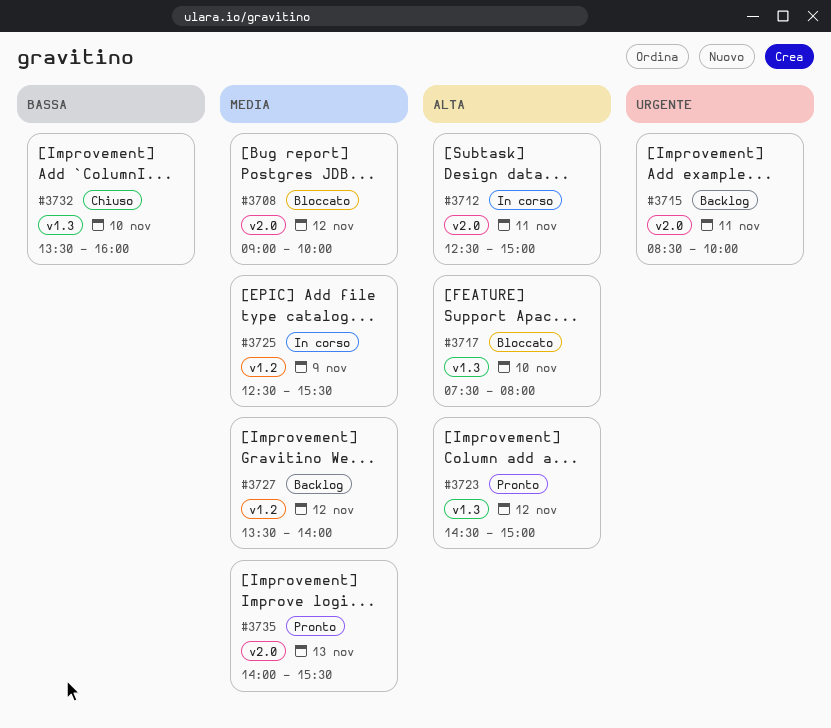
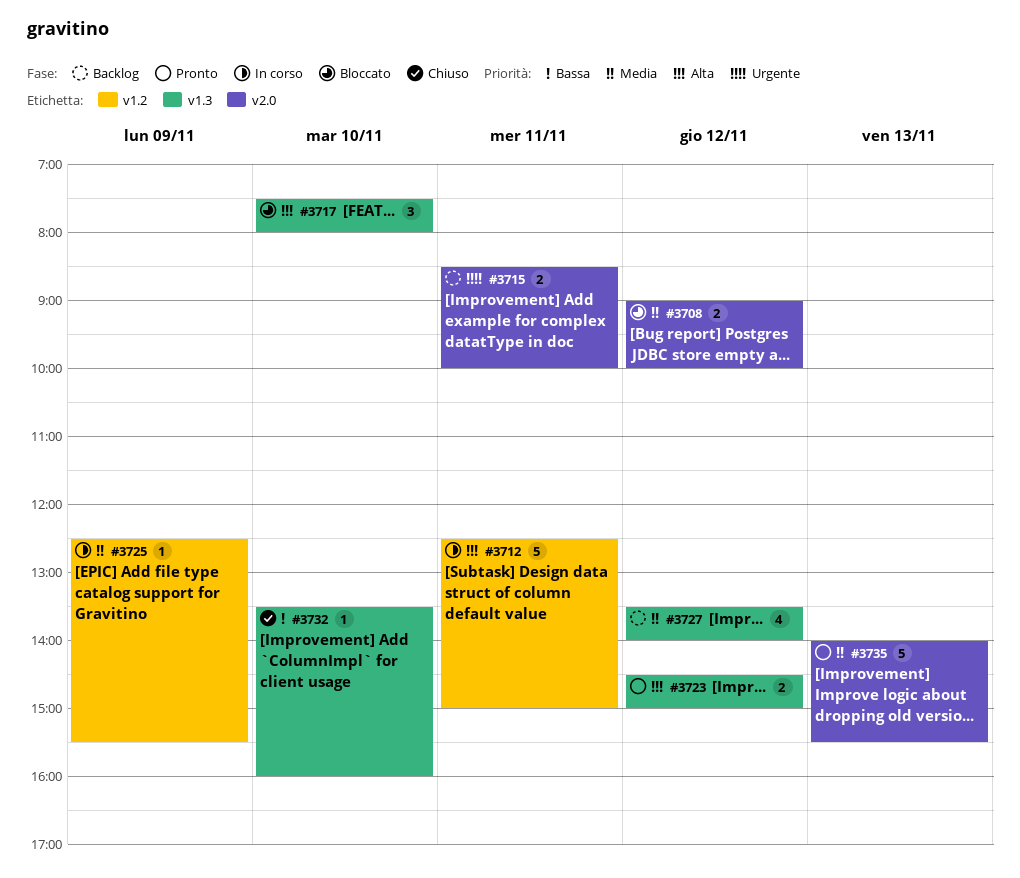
#3712, label: v2.0 -> v1.2
#3727, label: v1.2 -> v1.3

